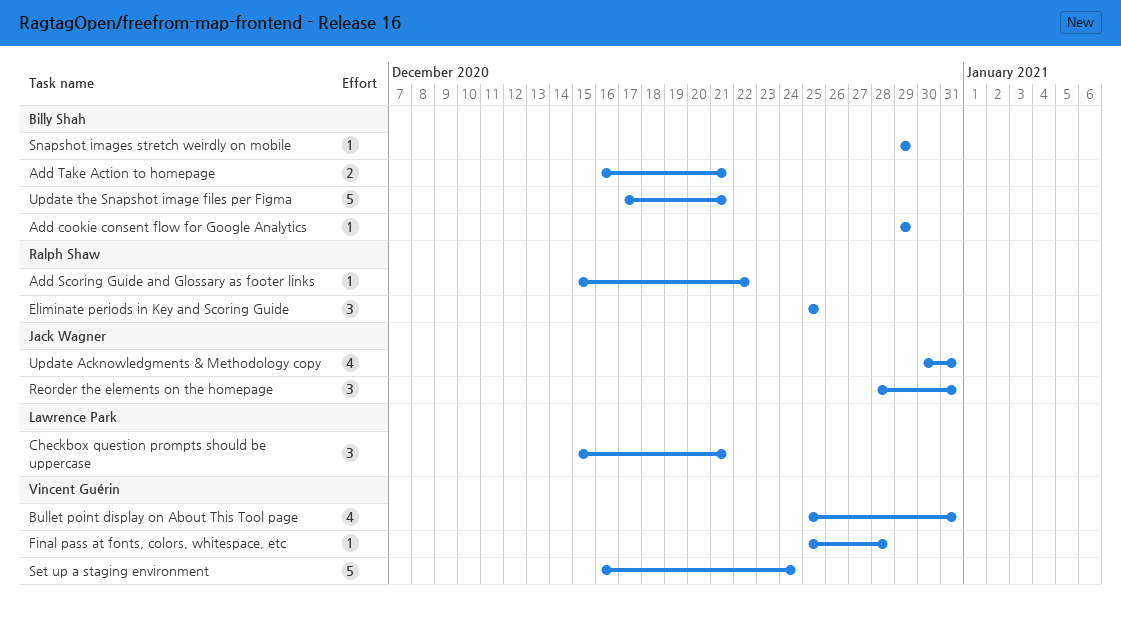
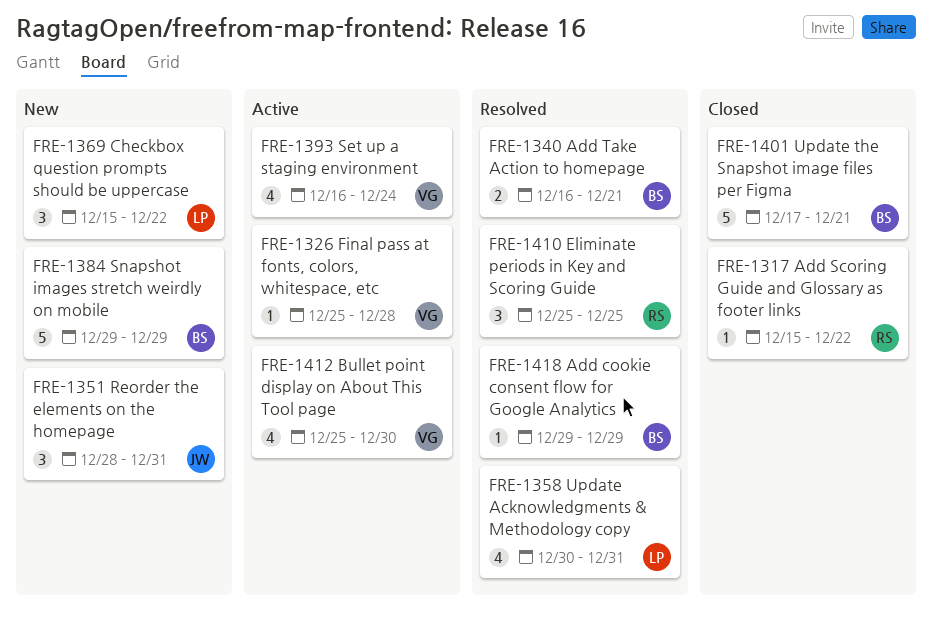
Bullet point display on About This Tool page, due: Dec 31 -> Dec 30
Checkbox question prompts should be uppercase, due: Dec 21 -> Dec 22
Set up a staging environment, estimate: 5 -> 4
Snapshot images stretch weirdly on mobile, estimate: 1 -> 5
Update Acknowledgments & Methodology copy, owner: Jack Wagner -> Lawrence Park

